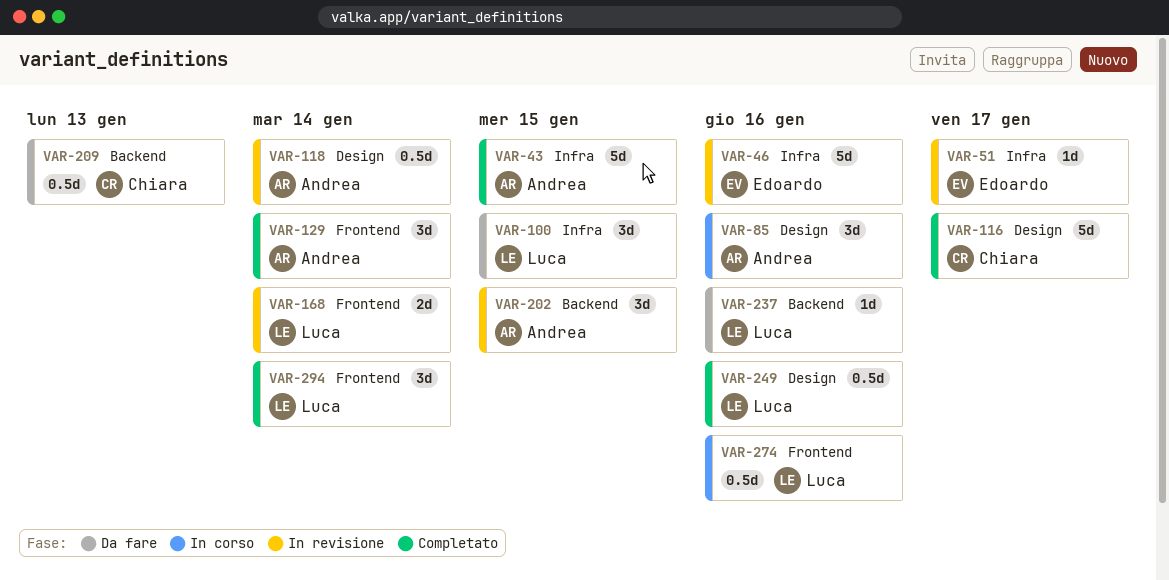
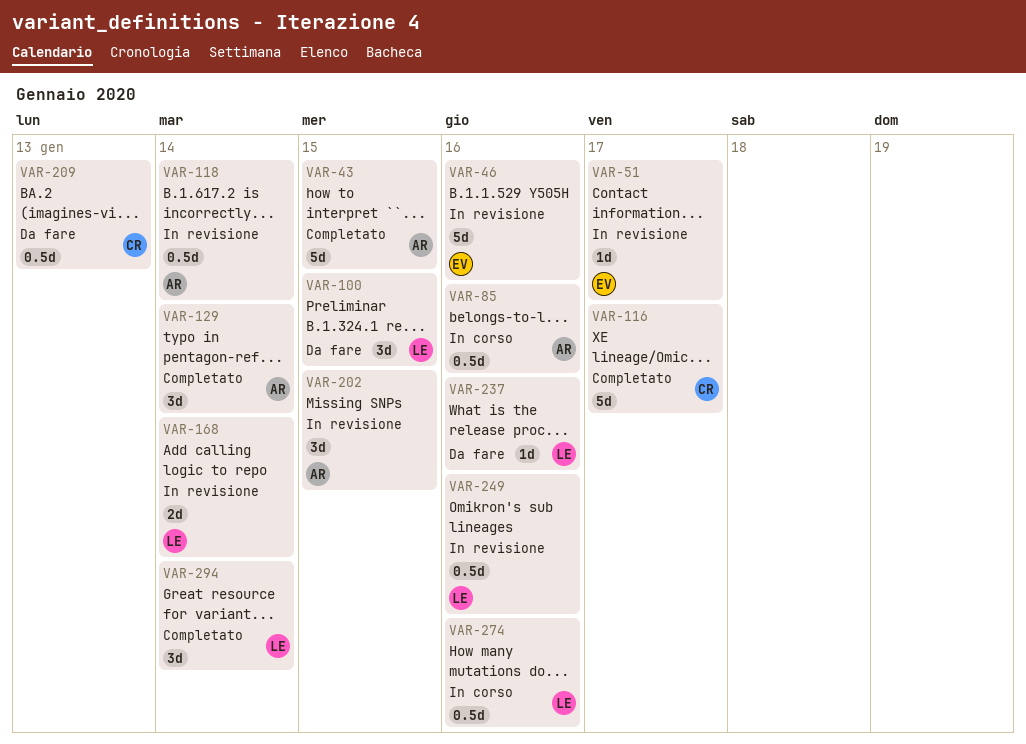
VAR-85, estimate: 3d -> 0.5d
VAR-249, status: Completato -> In revisione

